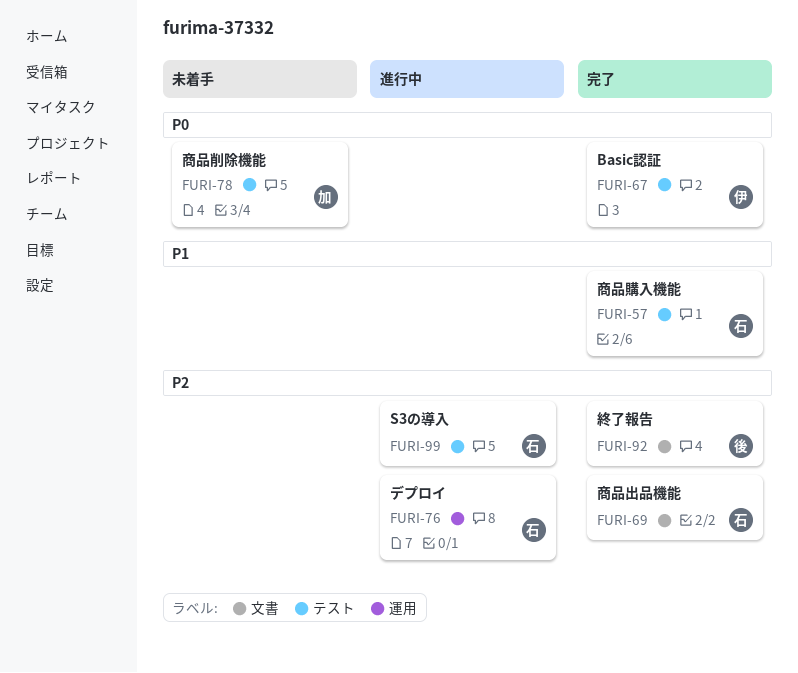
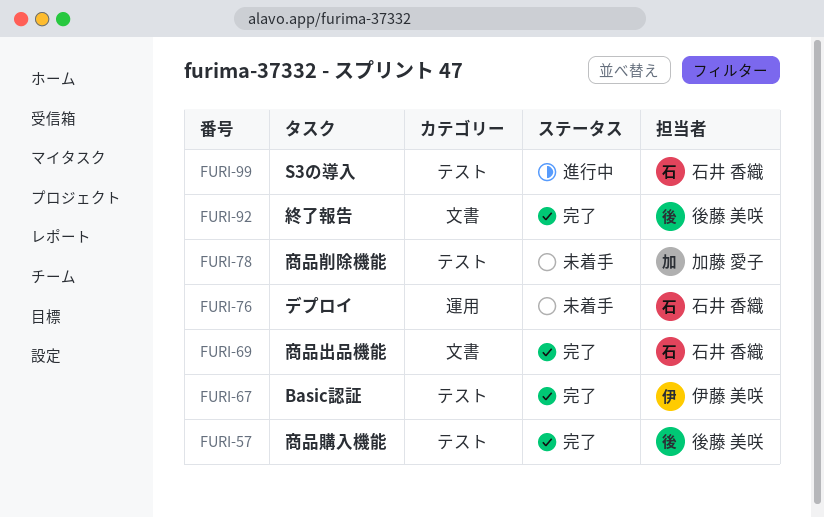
FURI-57, owner: 石井 香織 -> 後藤 美咲
FURI-76, status: 進行中 -> 未着手

